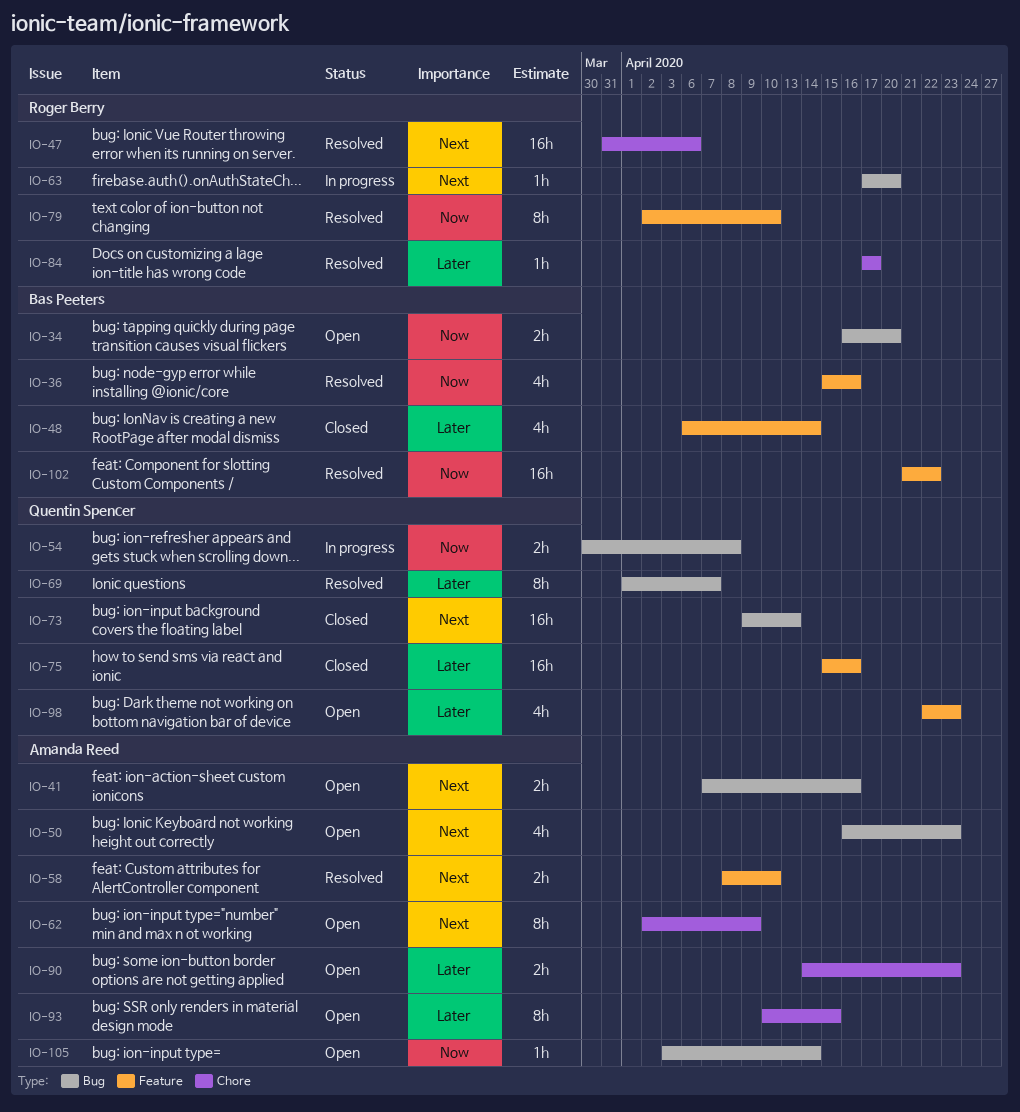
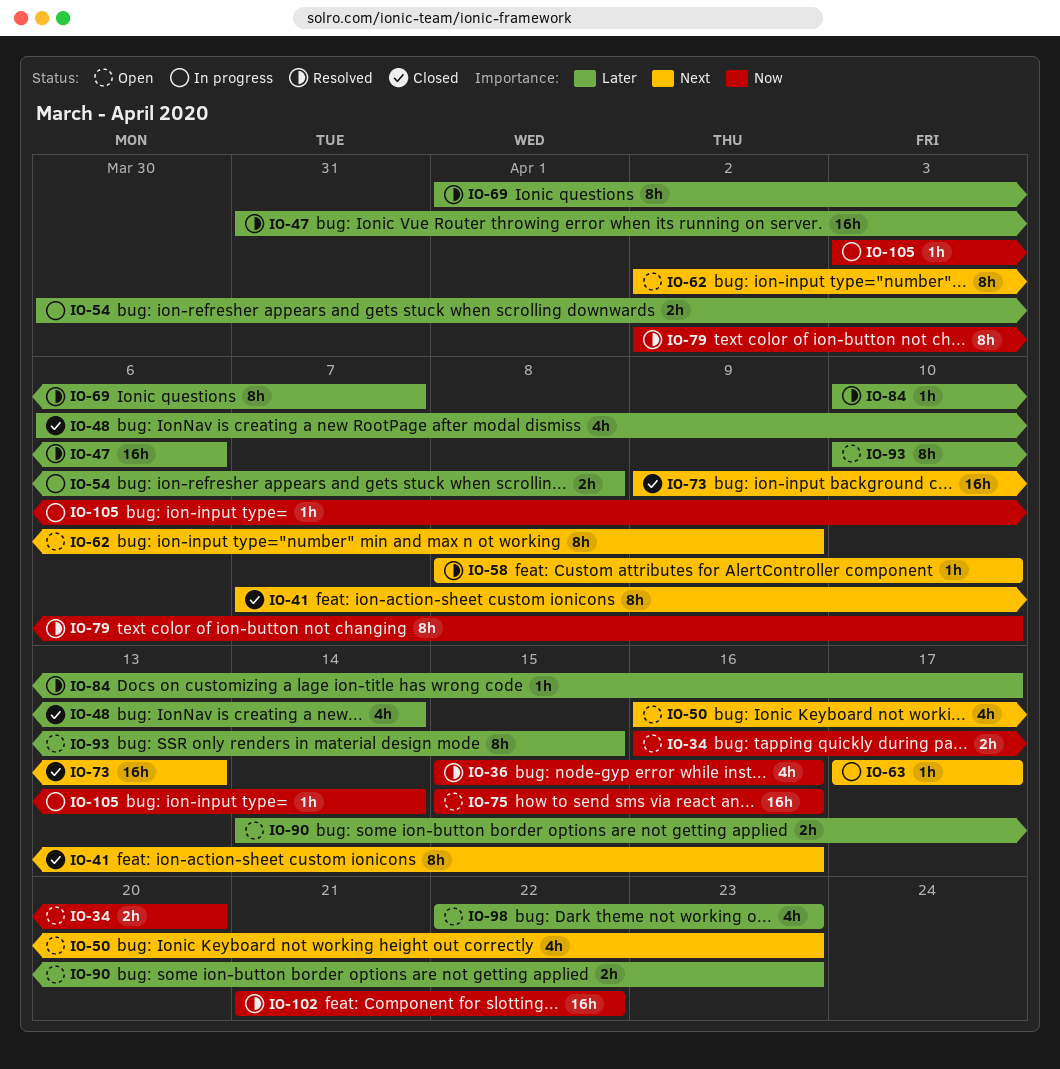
IO-41, status: Open -> Closed
IO-41, estimate: 2h -> 8h
IO-47, priority: Next -> Later
IO-54, priority: Now -> Later
IO-58, estimate: 2h -> 1h
IO-63, due: Apr 20 -> Apr 17
IO-75, status: Closed -> Open
IO-75, priority: Later -> Now
IO-84, start: Apr 17 -> Apr 10
IO-105, status: Open -> In progress

